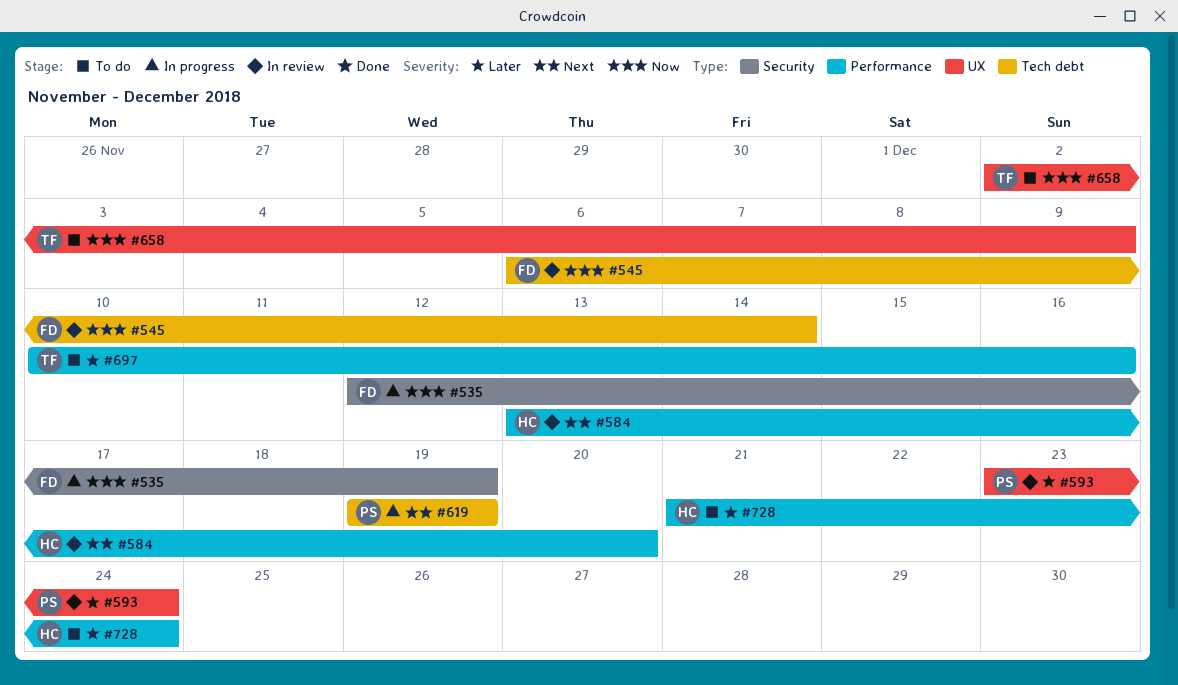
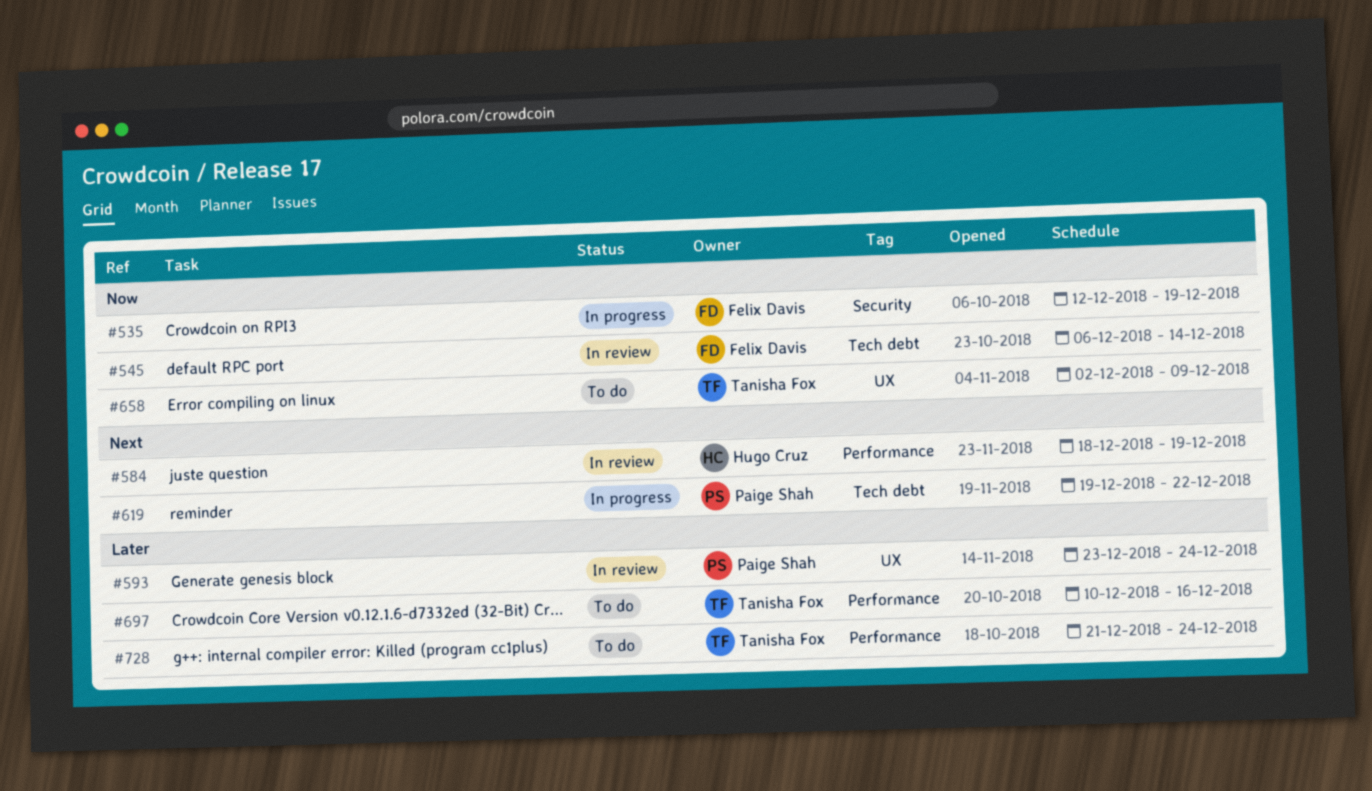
#584, start: Dec 13 -> Dec 18
#584, due: Dec 20 -> Dec 19
#619, due: Dec 19 -> Dec 22
#728, owner: Hugo Cruz -> Tanisha Fox

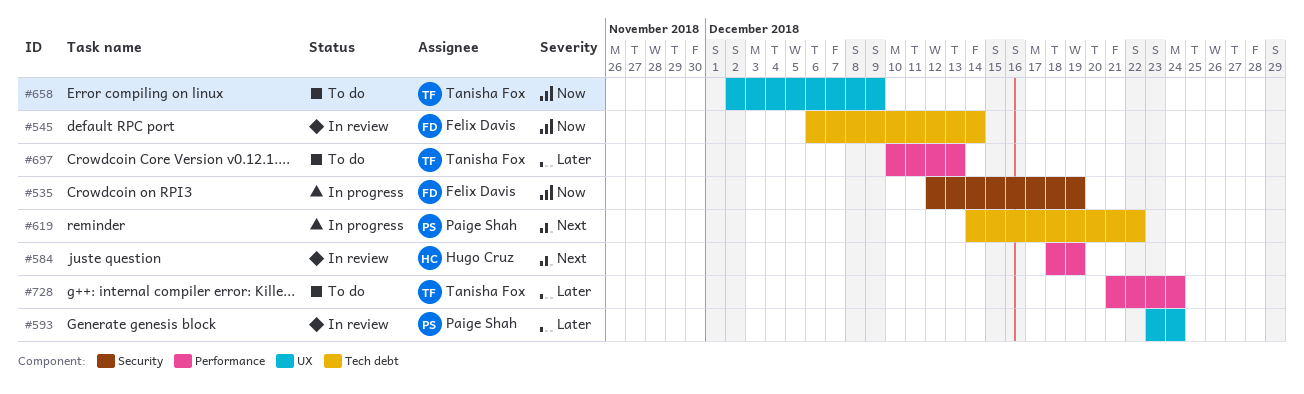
#619, start: Dec 19 -> Dec 14
#697, due: Dec 16 -> Dec 13

